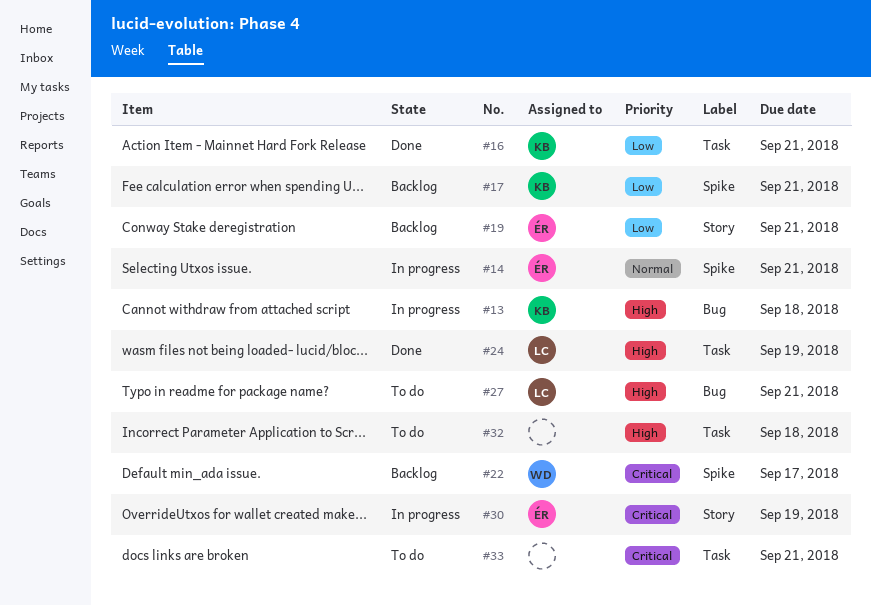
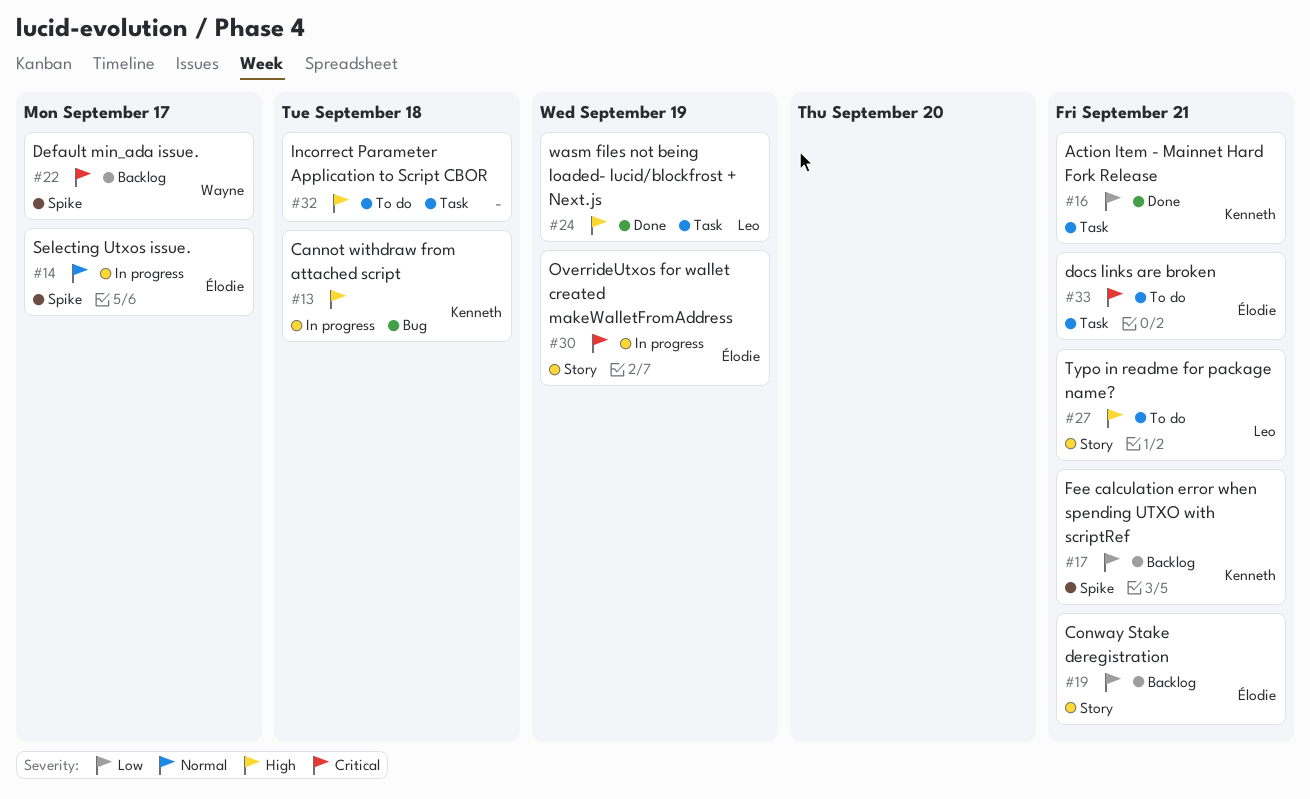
#14, due: Sep 21 -> Sep 17
#27, label: Bug -> Story
#33, owner: none -> Élodie

